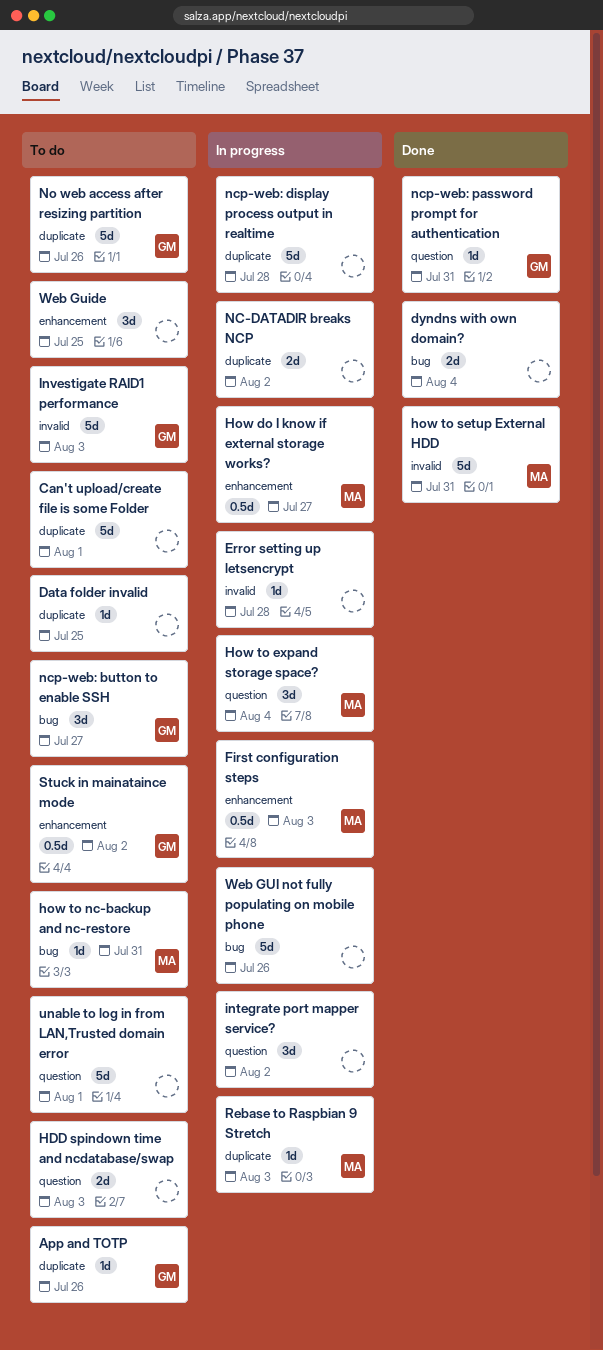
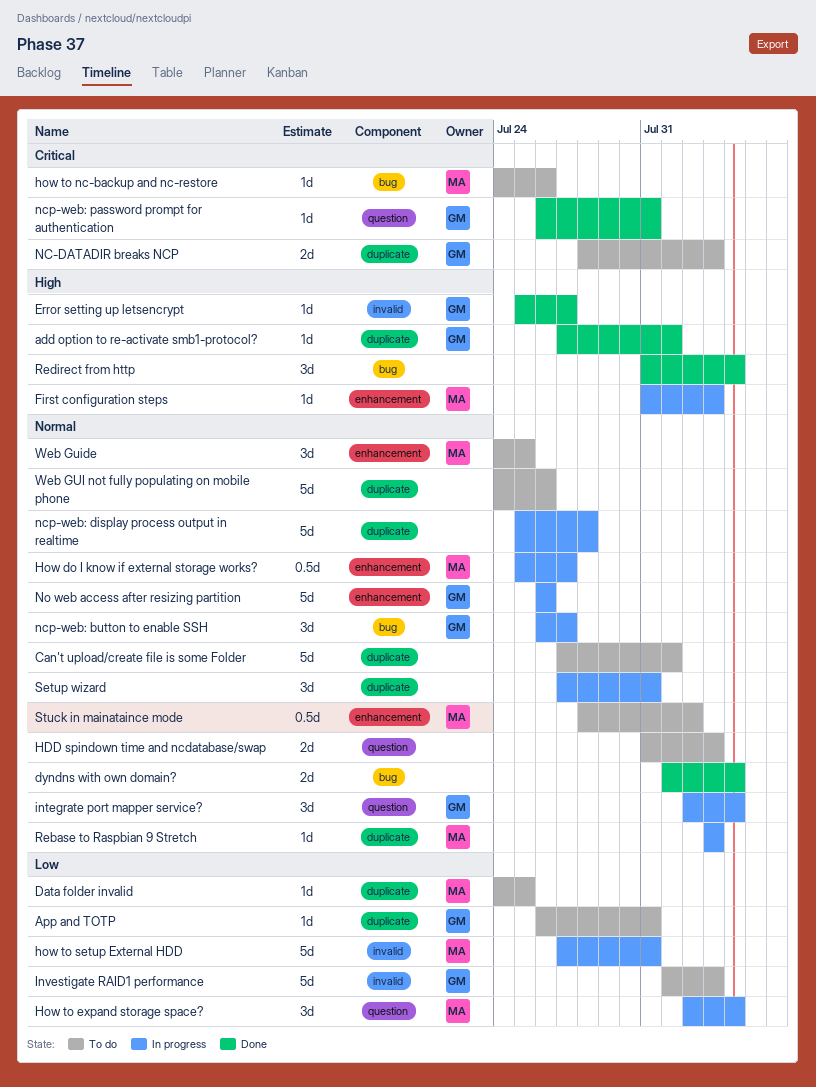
add option to re-activate smb1-protocol?: none -> present
App and TOTP, due: Jul 26 -> Jul 31
Data folder invalid, owner: none -> MA
Error setting up letsencrypt, status: In progress -> Done
Error setting up letsencrypt, owner: none -> GM
Error setting up letsencrypt, due: Jul 28 -> Jul 27
First configuration steps, estimate: 0.5d -> 1d
how to nc-backup and nc-restore, due: Jul 31 -> Jul 26
how to setup External HDD, status: Done -> In progress
integrate port mapper service?, owner: none -> GM
integrate port mapper service?, due: Aug 2 -> Aug 4
NC-DATADIR breaks NCP, status: In progress -> To do
NC-DATADIR breaks NCP, owner: none -> GM
NC-DATADIR breaks NCP, due: Aug 2 -> Aug 3
ncp-web: button to enable SSH, status: To do -> In progress
No web access after resizing partition, status: To do -> In progress
No web access after resizing partition, label: duplicate -> enhancement
Redirect from http: none -> present
Setup wizard: none -> present
Stuck in mainataince mode, owner: GM -> MA
unable to log in from LAN,Trusted domain error: present -> none
Web GUI not fully populating on mobile phone, status: In progress -> To do
Web GUI not fully populating on mobile phone, label: bug -> duplicate
Web Guide, owner: none -> MA

